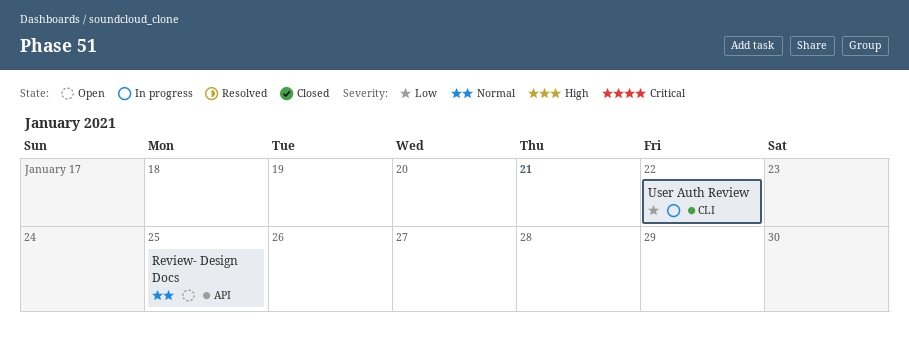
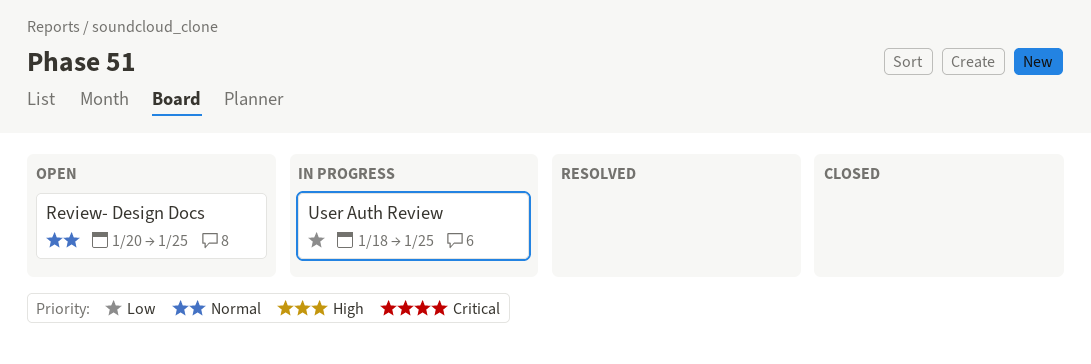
User Auth Review, due: Jan 22 -> Jan 25

